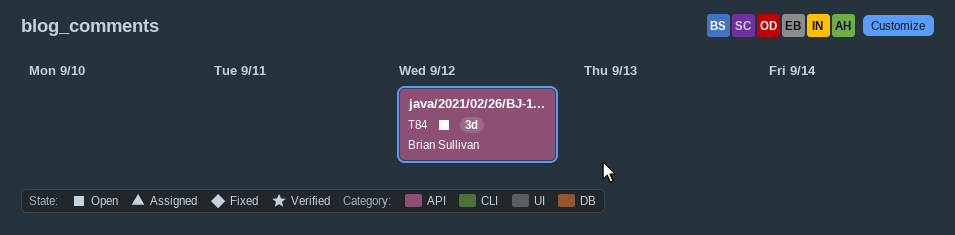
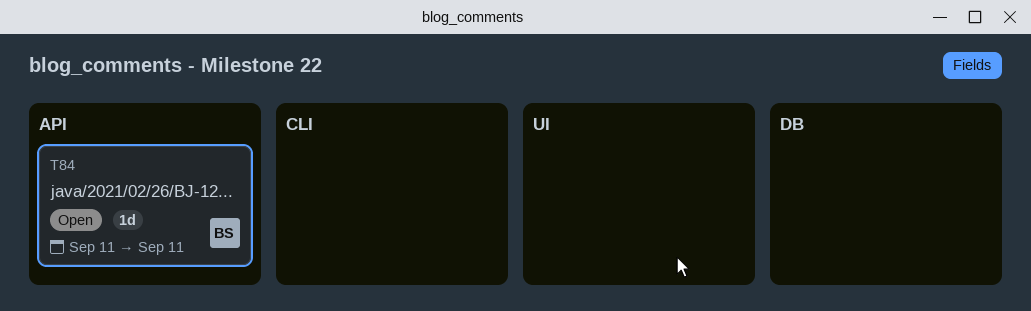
T84, estimate: 3d -> 1d
T84, due: Sep 12 -> Sep 11

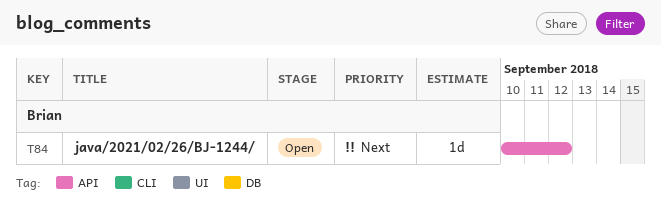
T84, start: Sep 11 -> Sep 10
T84, due: Sep 11 -> Sep 12

